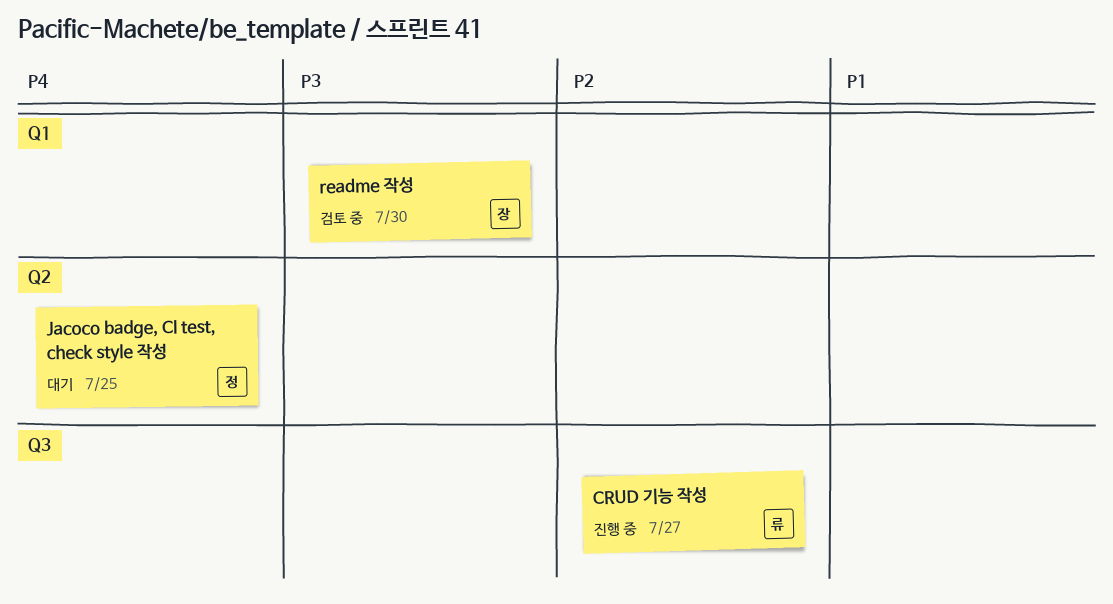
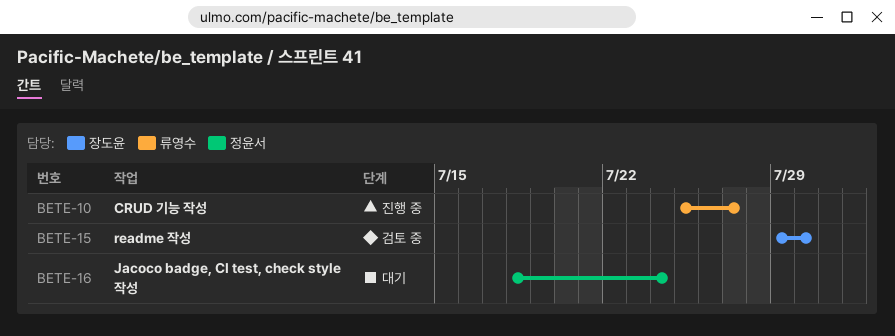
Jacoco badge, CI test, check style 작성, due: Jul 25 -> Jul 24

